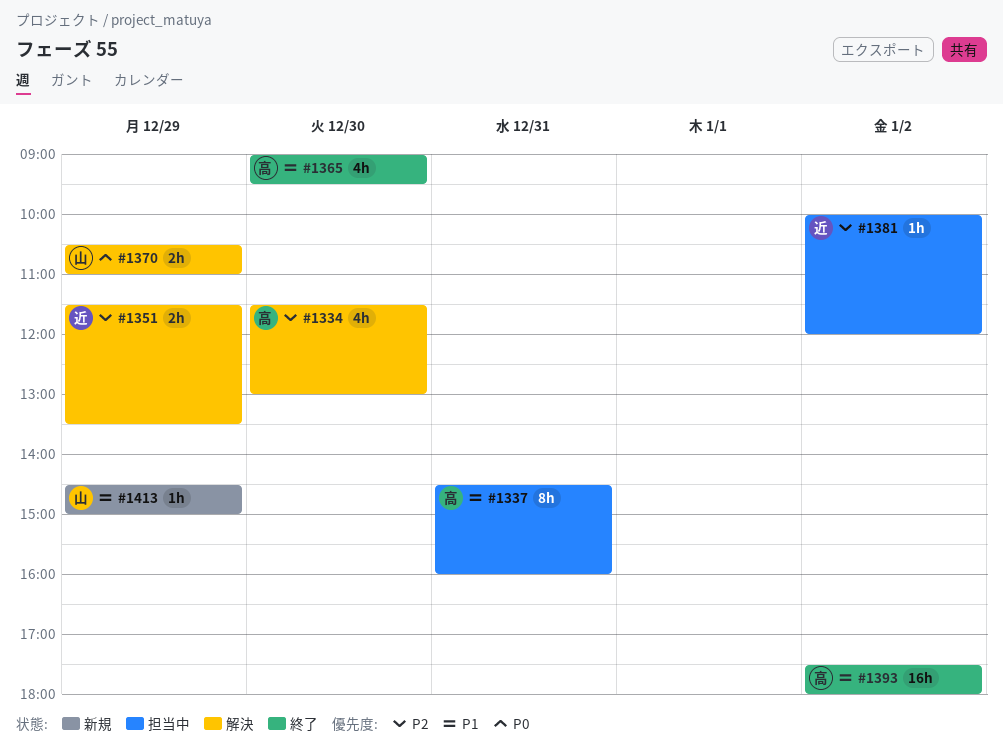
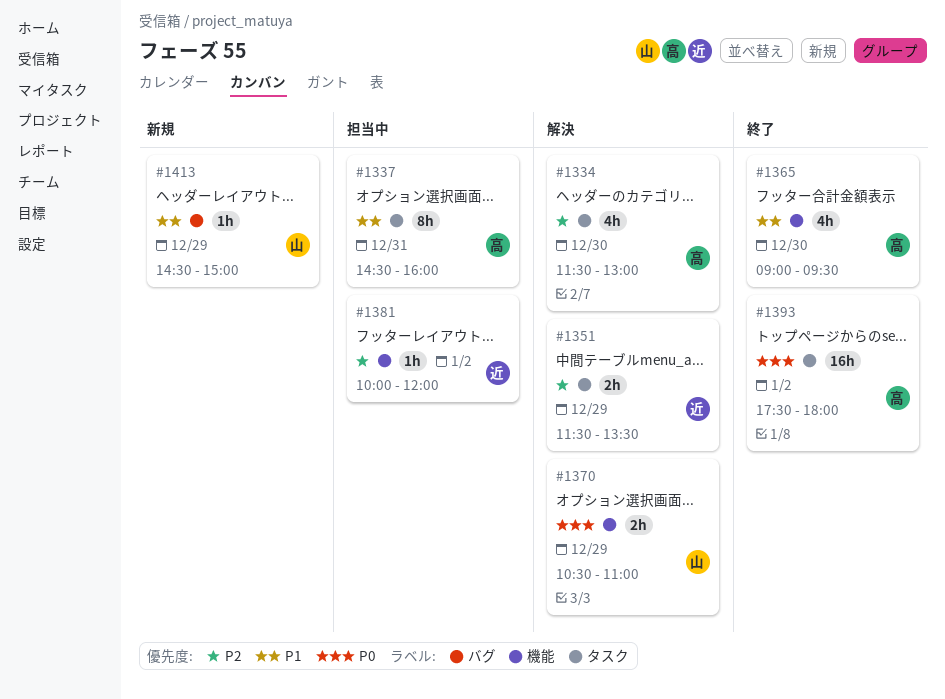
#1393, priority: P1 -> P0

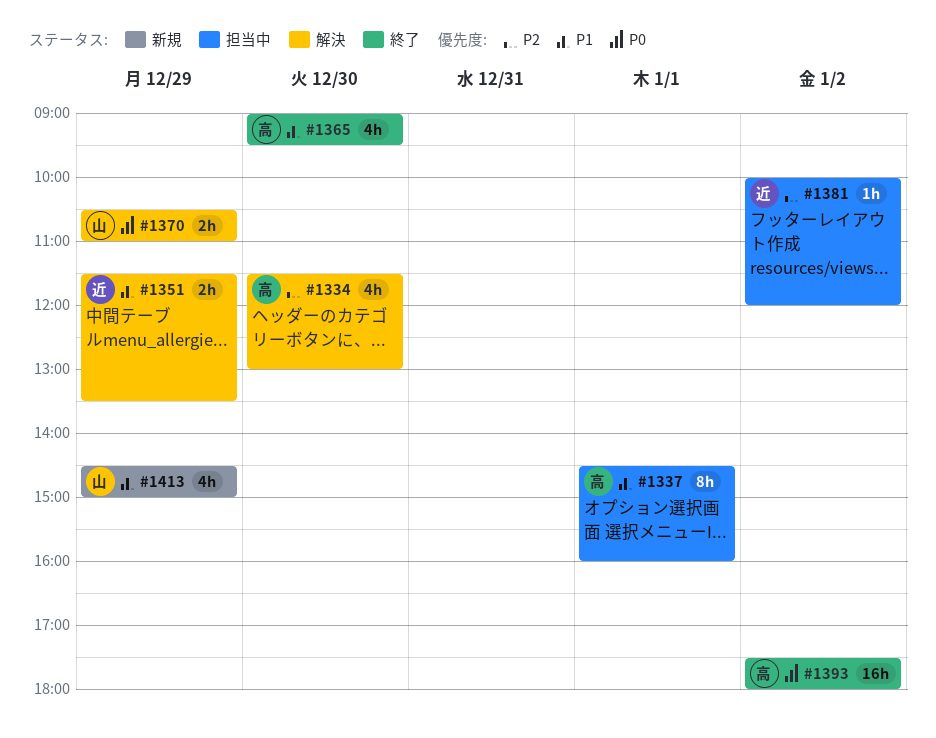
#1337, day: Dec 31 -> Jan 1
#1351, priority: P2 -> P1
#1413, estimate: 1h -> 4h

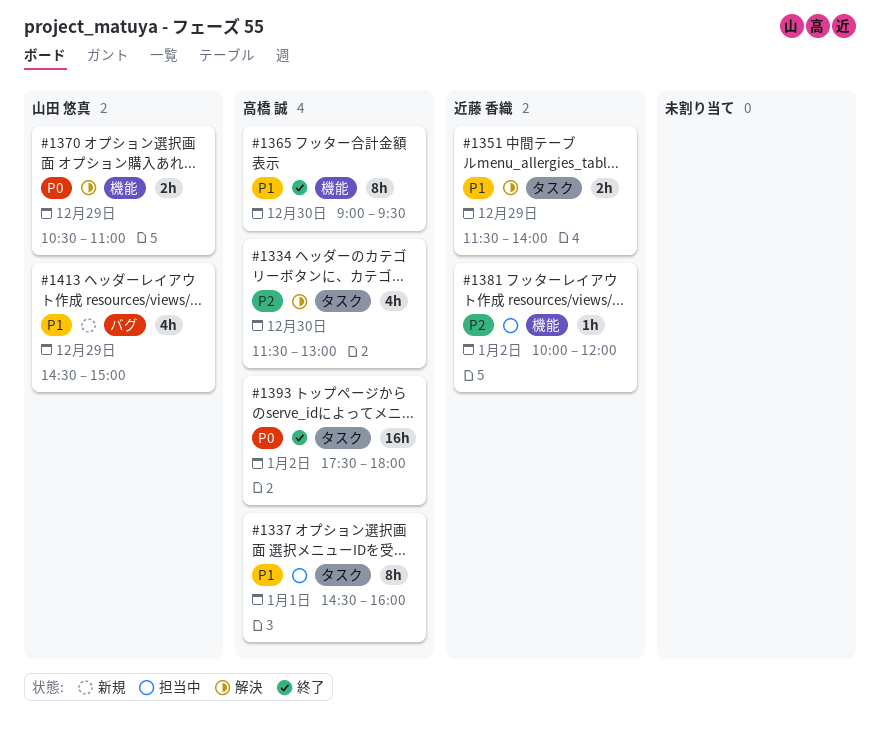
#1351, ends: 13:30 -> 14:00
#1365, estimate: 4h -> 8h

